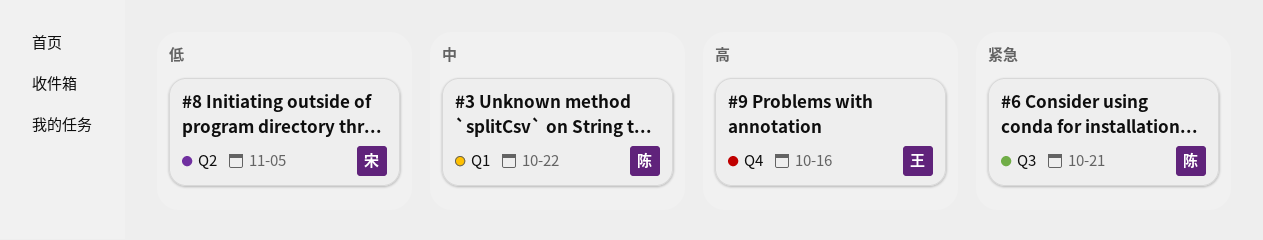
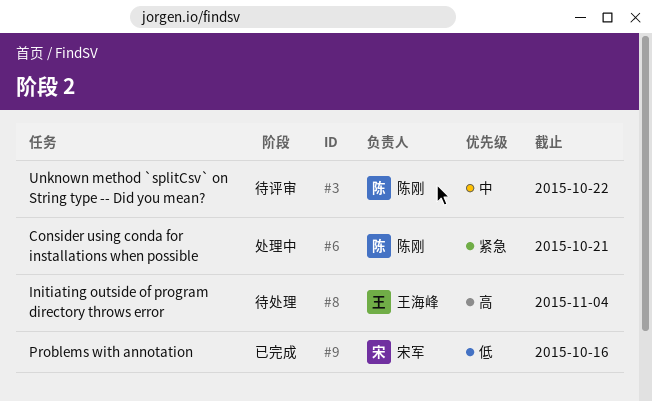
#8, owner: 宋军 -> 王海峰
#8, priority: 低 -> 高
#8, due: Nov 5 -> Nov 4
#9, owner: 王海峰 -> 宋军
#9, priority: 高 -> 低

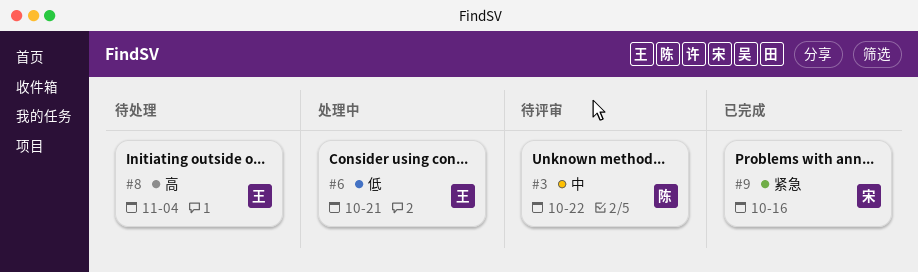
#6, owner: 陈刚 -> 王海峰
#6, priority: 紧急 -> 低
#9, priority: 低 -> 紧急

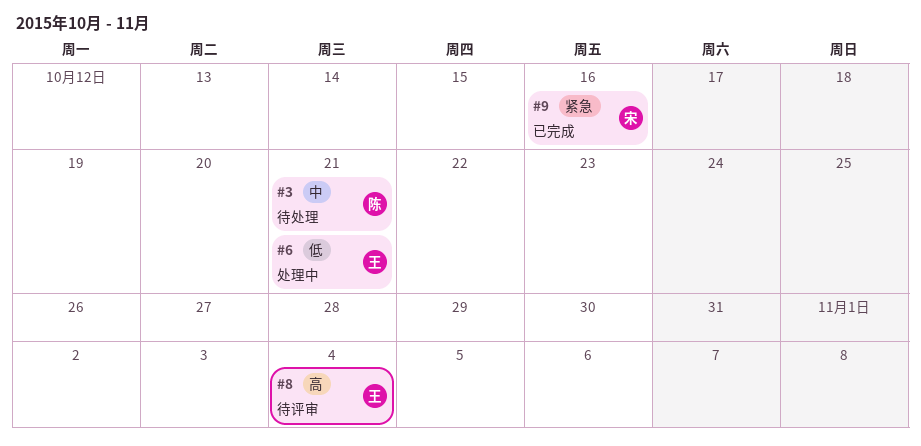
#3, status: 待评审 -> 待处理
#3, due: Oct 22 -> Oct 21
#8, status: 待处理 -> 待评审

